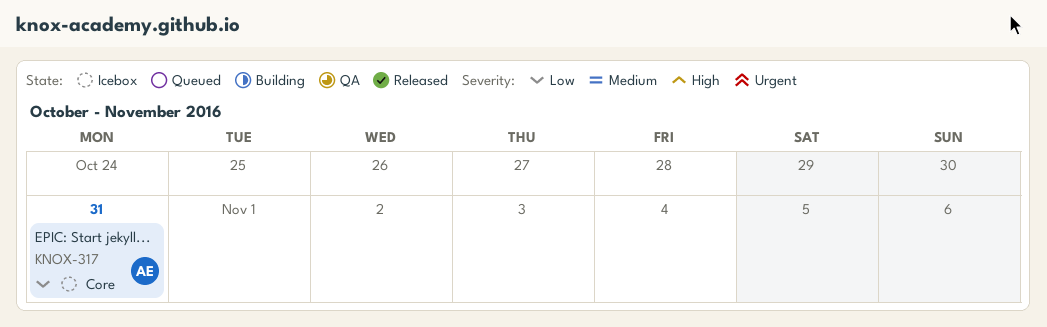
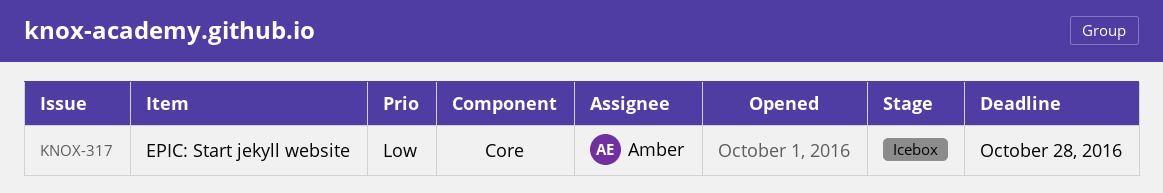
KNOX-317, due: Oct 31 -> Oct 28

